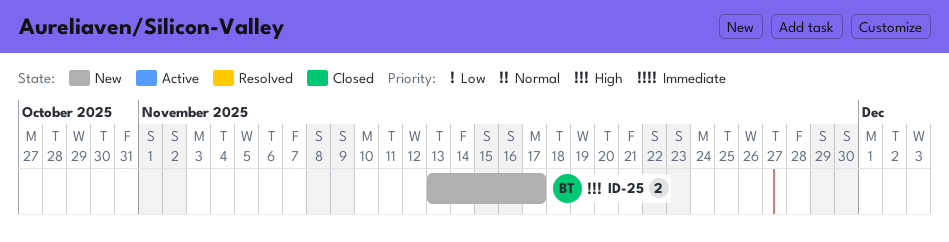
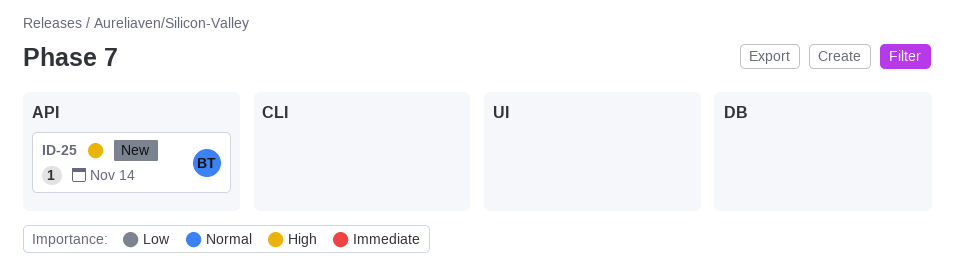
ID-25, estimate: 2 -> 1
ID-25, due: Nov 17 -> Nov 14

